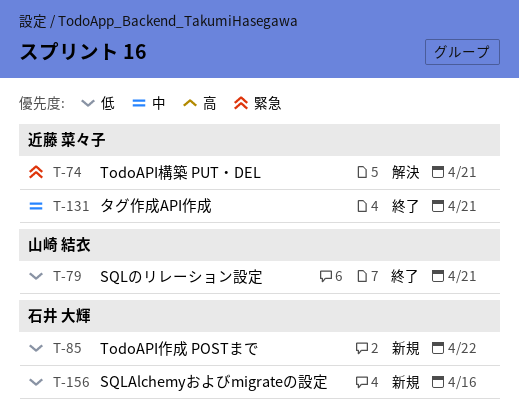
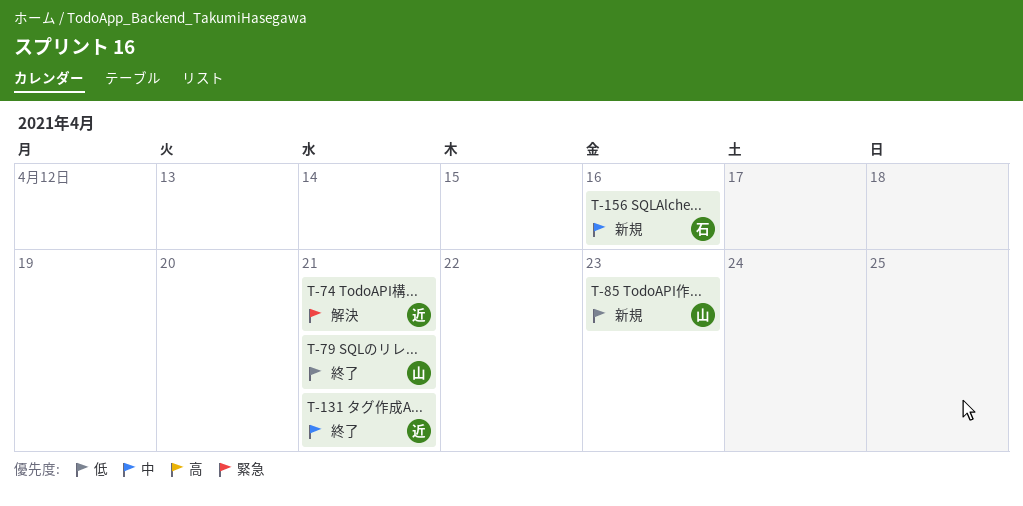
T-85, owner: 石井 大輝 -> 山崎 結衣
T-85, due: Apr 22 -> Apr 23
T-156, priority: 低 -> 中

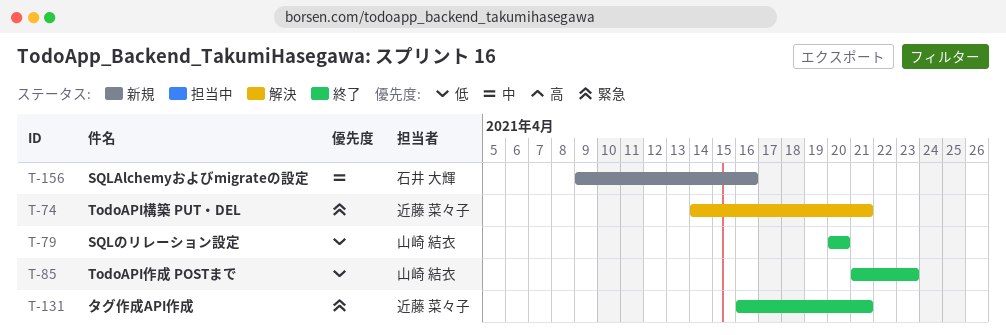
T-79, due: Apr 21 -> Apr 20
T-85, status: 新規 -> 終了
T-131, priority: 中 -> 緊急

